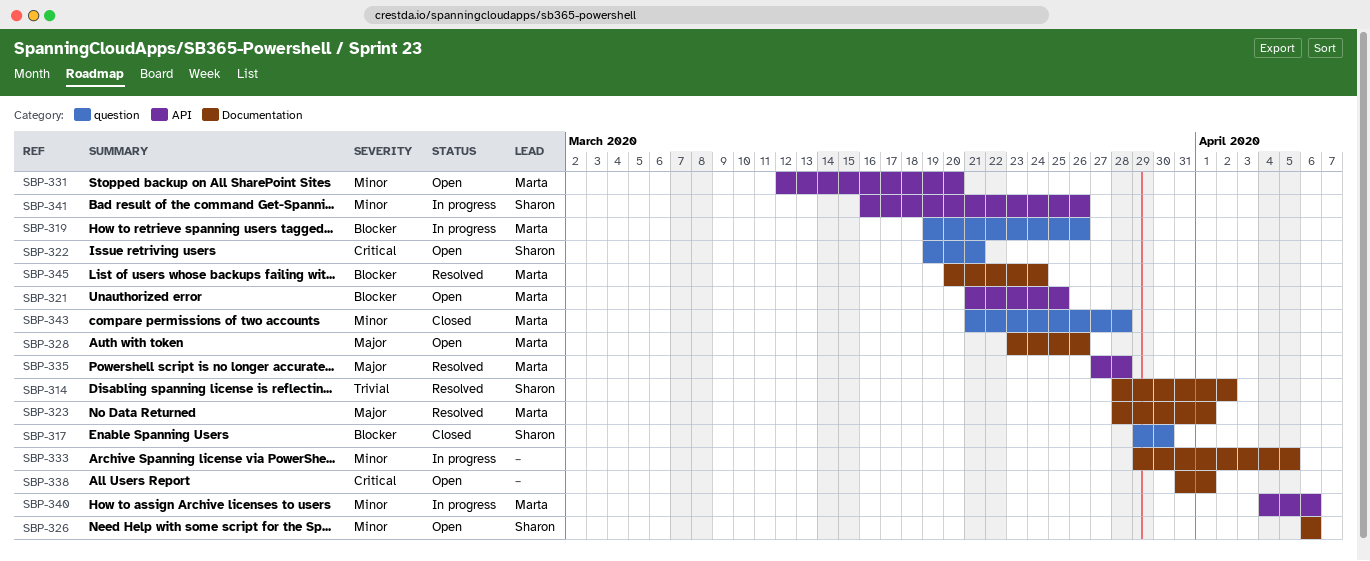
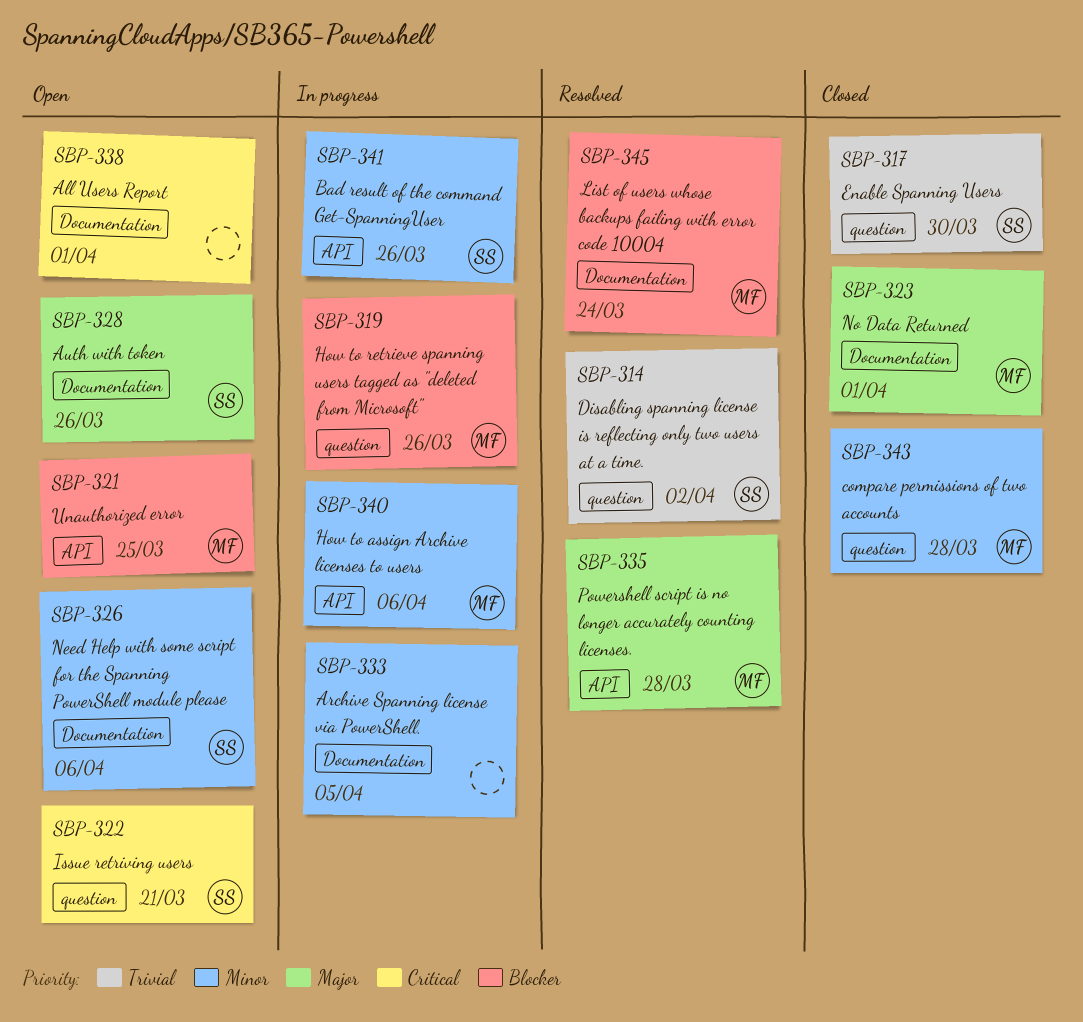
SBP-314, label: Documentation -> question
SBP-317, priority: Blocker -> Trivial
SBP-323, status: Resolved -> Closed
SBP-328, owner: Marta -> Sharon
SBP-331: present -> none

